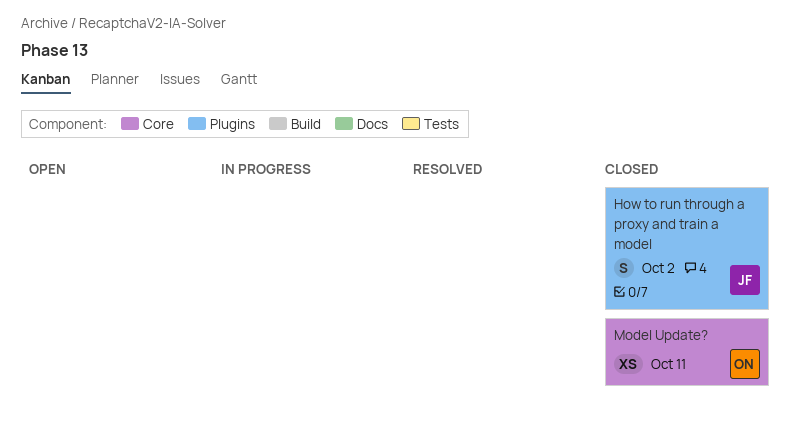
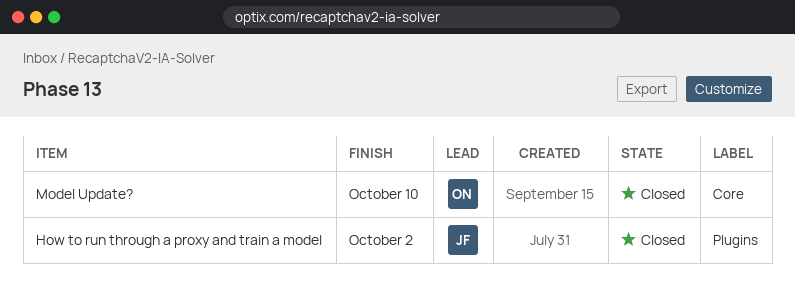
Model Update?, due: Oct 11 -> Oct 10

